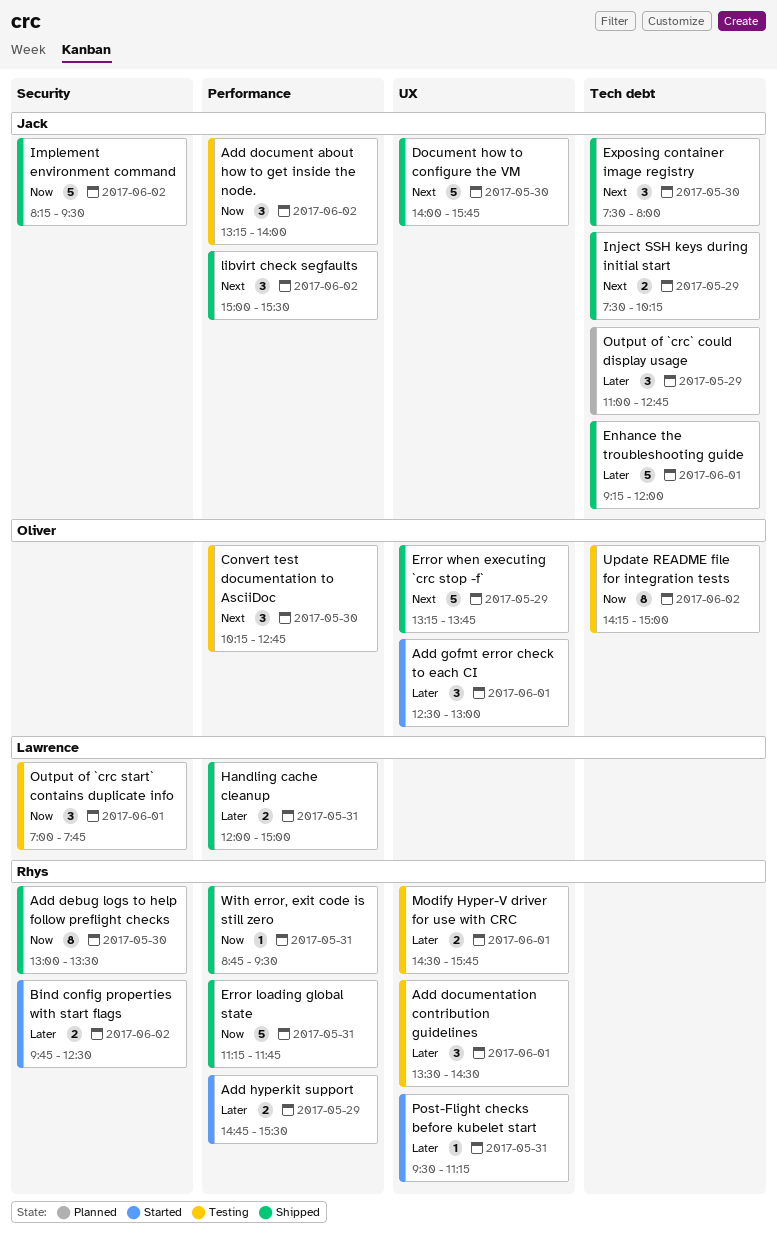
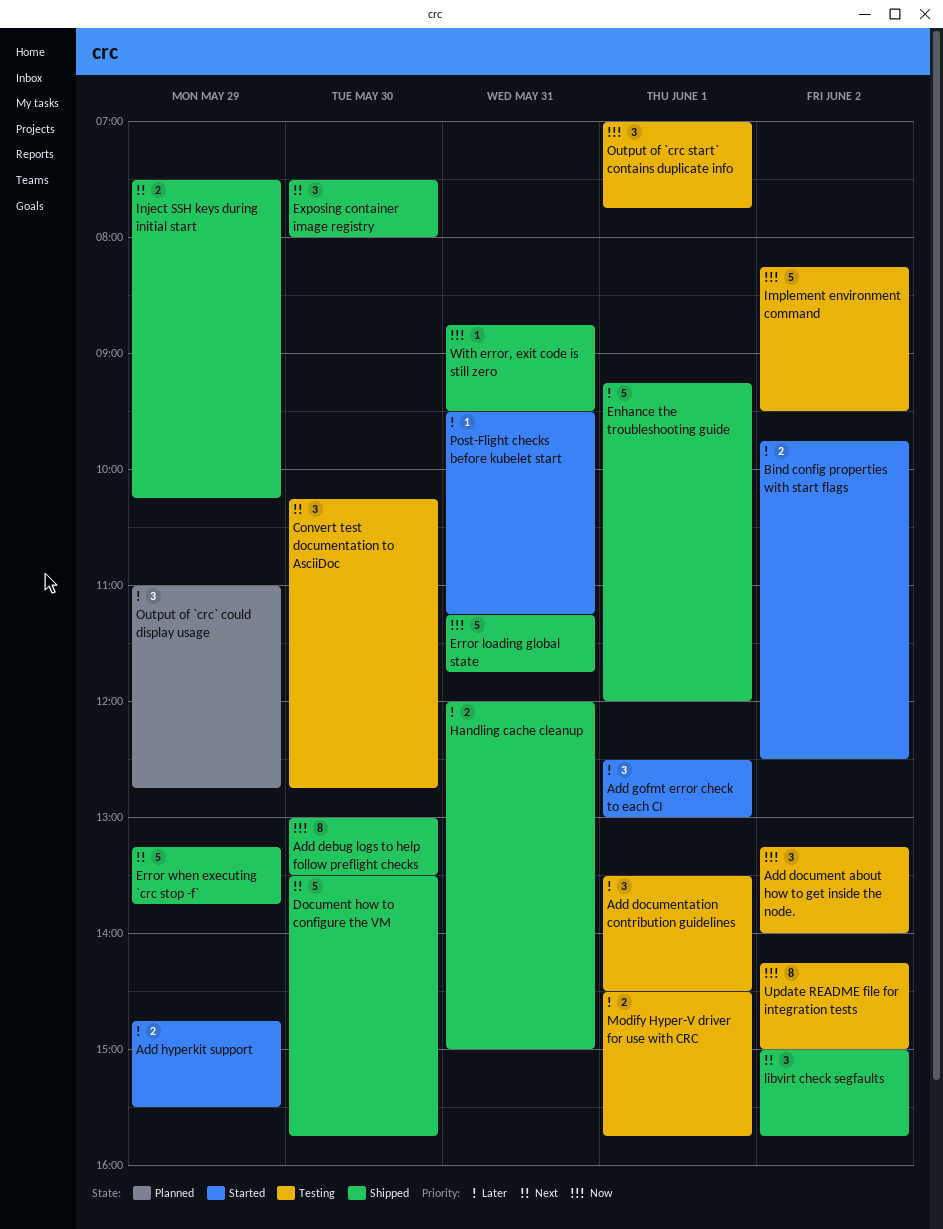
Document how to configure the VM, begins: 14:00 -> 13:30
Implement environment command, status: Shipped -> Testing
libvirt check segfaults, ends: 15:30 -> 15:45

